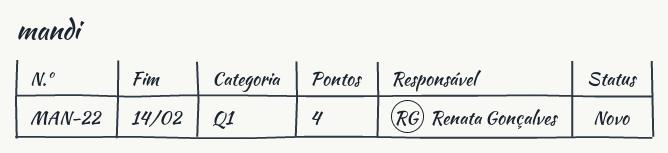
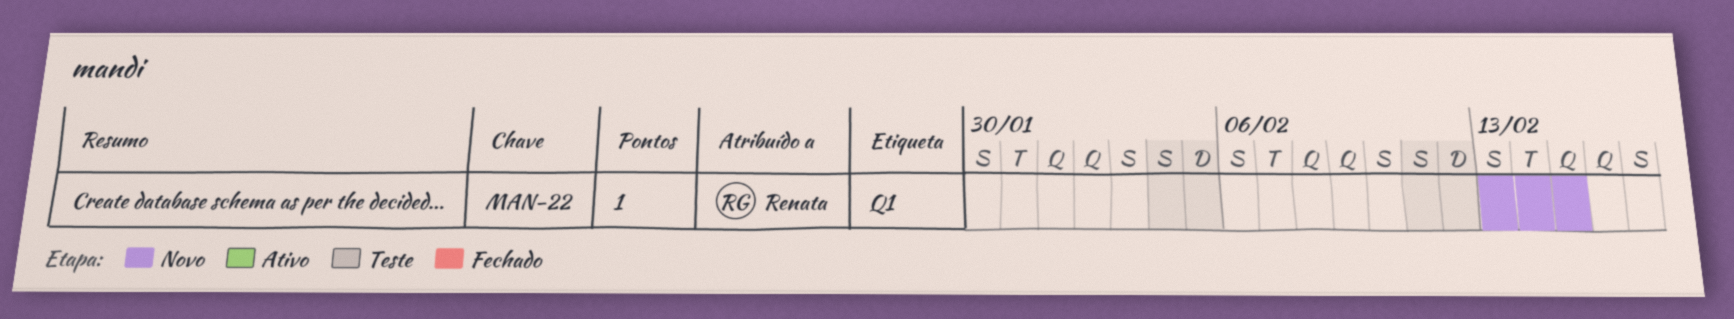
MAN-22, estimate: 4 -> 1
MAN-22, due: Feb 14 -> Feb 15

